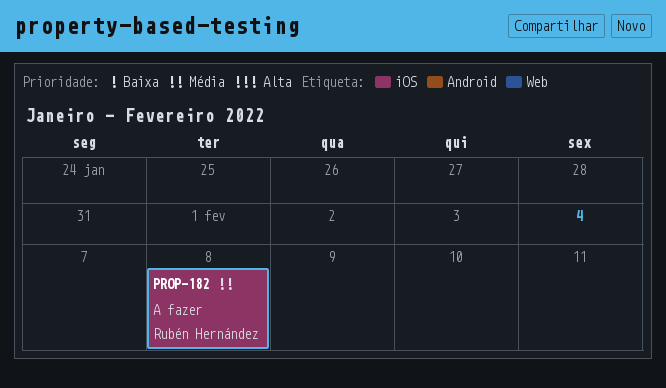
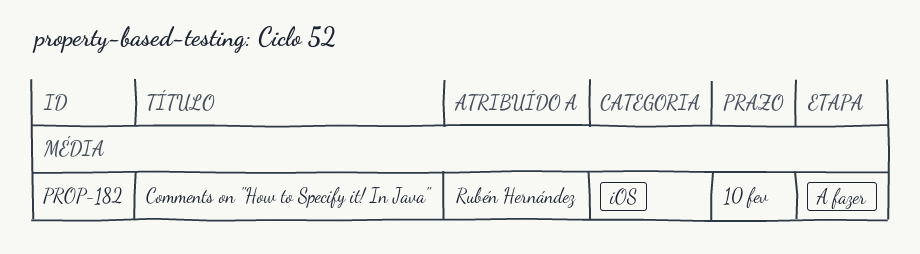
PROP-182, due: Feb 8 -> Feb 10

